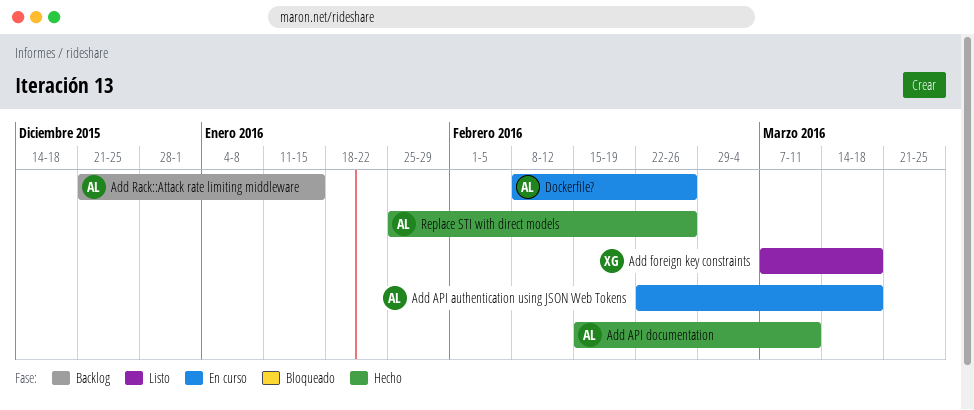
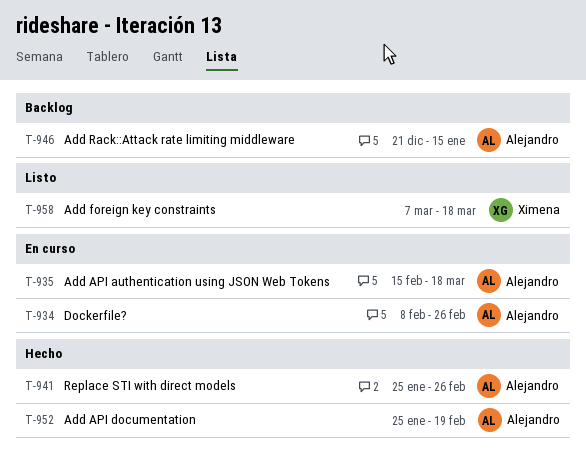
Add API authentication using JSON Web Tokens, start: Feb 22 -> Feb 15
Add API documentation, start: Feb 15 -> Jan 25
Add API documentation, due: Mar 11 -> Feb 19

